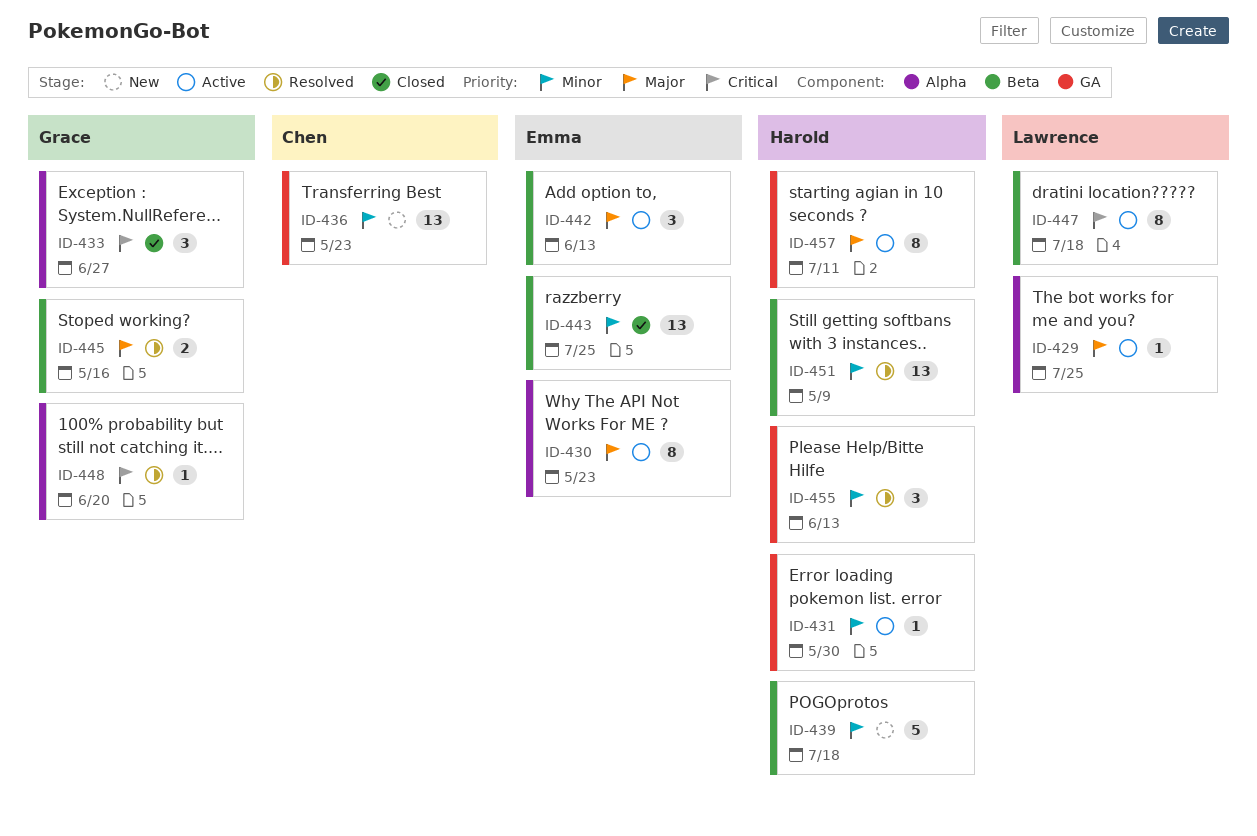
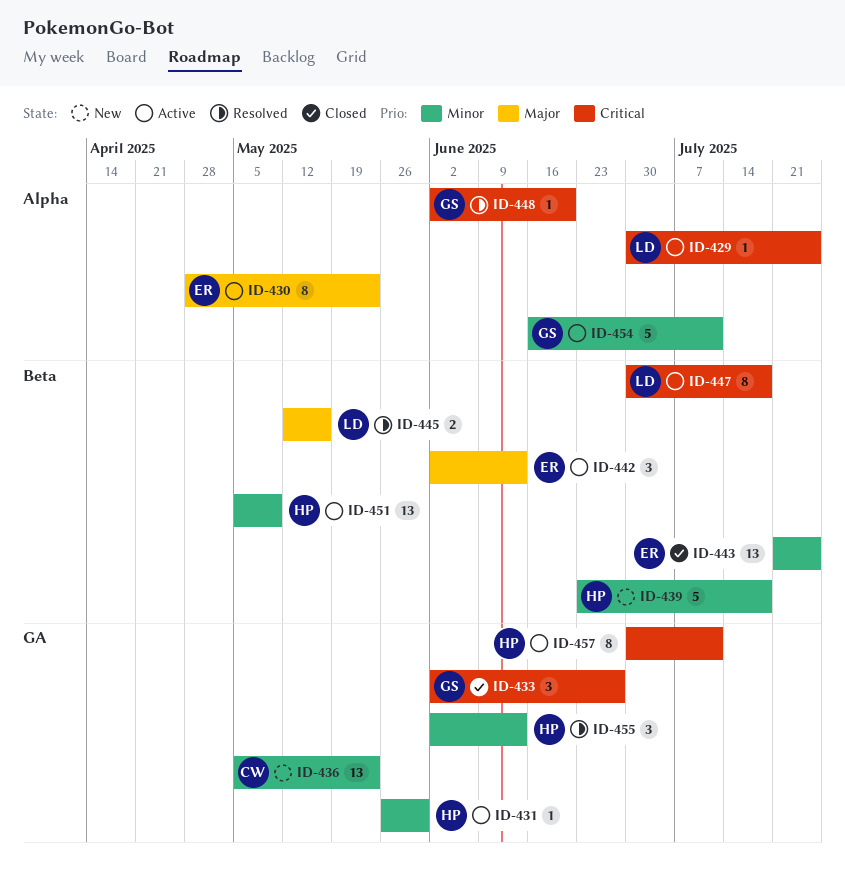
ID-429, priority: Major -> Critical
ID-433, label: Alpha -> GA
ID-445, owner: Grace -> Lawrence
ID-451, status: Resolved -> Active
ID-454: none -> present
ID-457, priority: Major -> Critical

